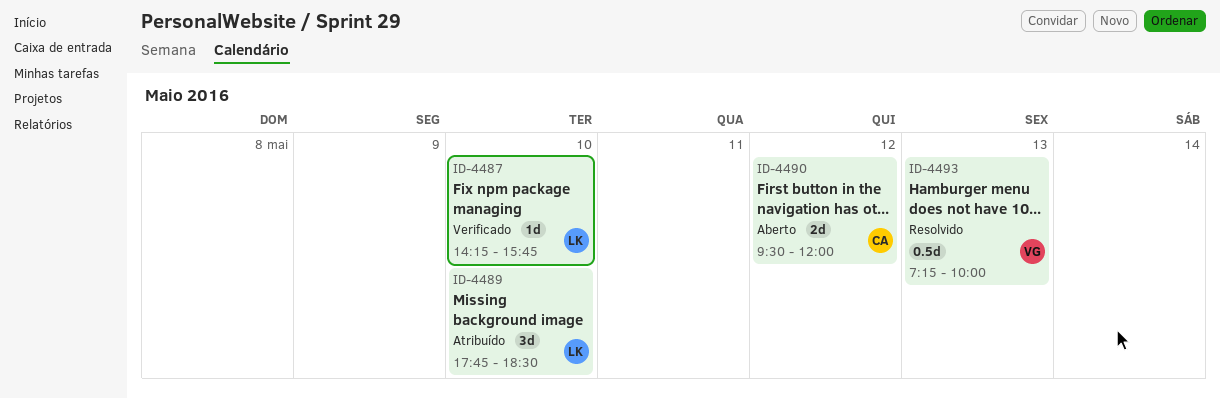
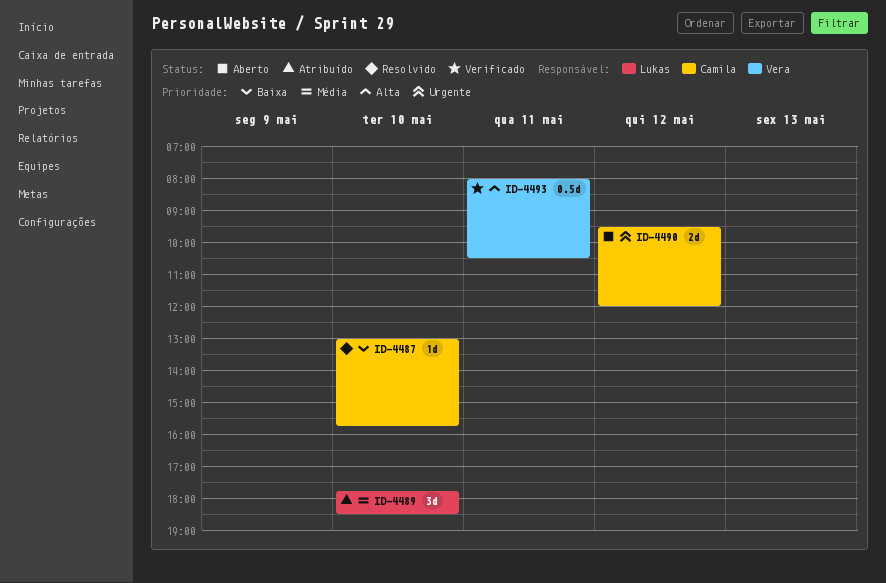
ID-4487, status: Verificado -> Resolvido
ID-4487, owner: Lukas -> Camila
ID-4487, begins: 14:15 -> 13:00
ID-4493, status: Resolvido -> Verificado
ID-4493, day: May 13 -> May 11
ID-4493, begins: 07:15 -> 08:00
ID-4493, ends: 10:00 -> 10:30

